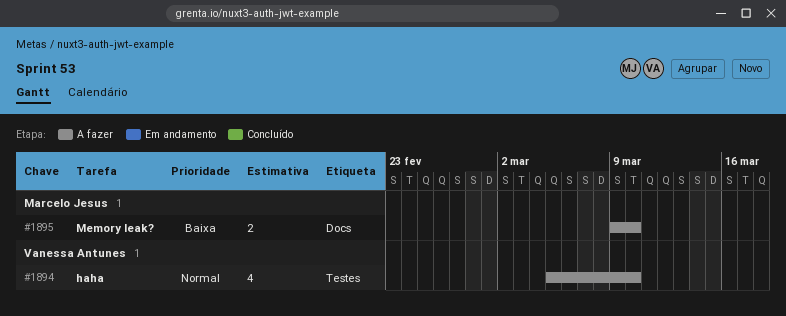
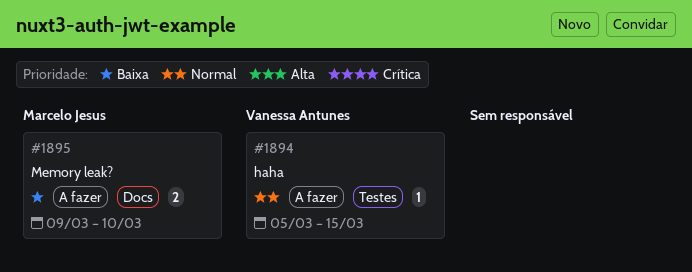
#1894, estimate: 4 -> 1
#1894, due: Mar 10 -> Mar 15

